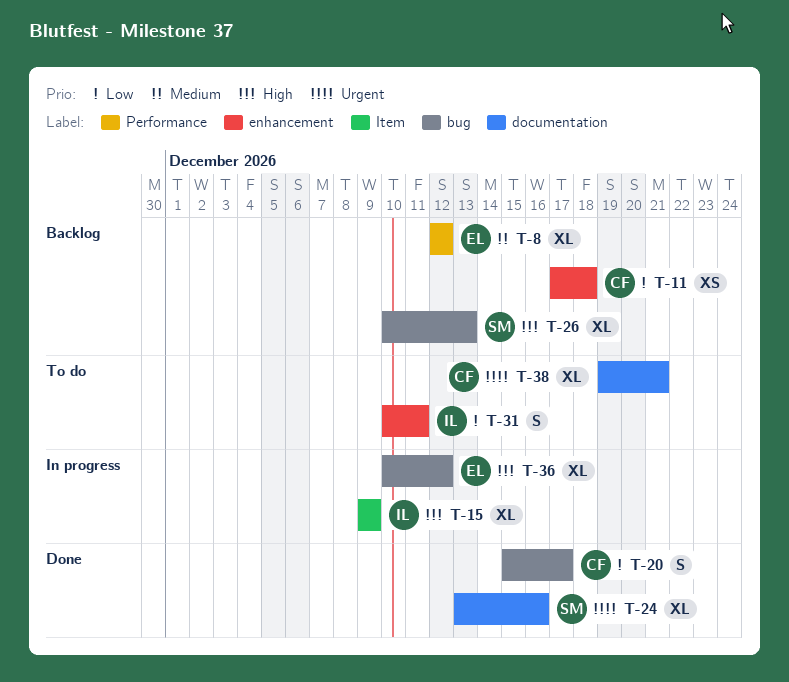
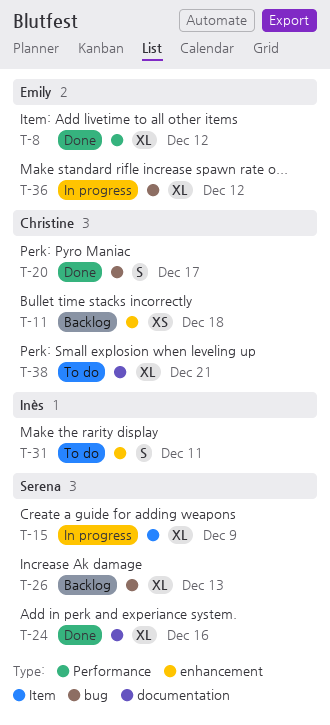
T-8, status: Backlog -> Done
T-15, owner: Inès -> Serena

